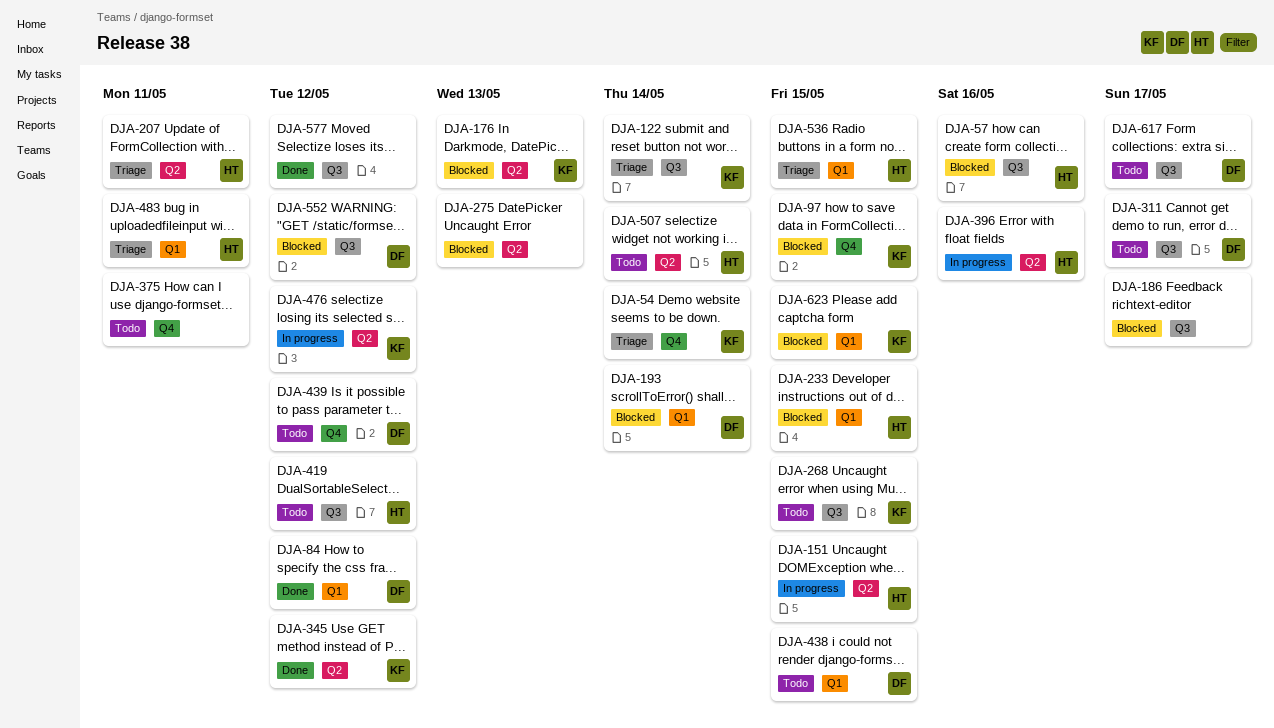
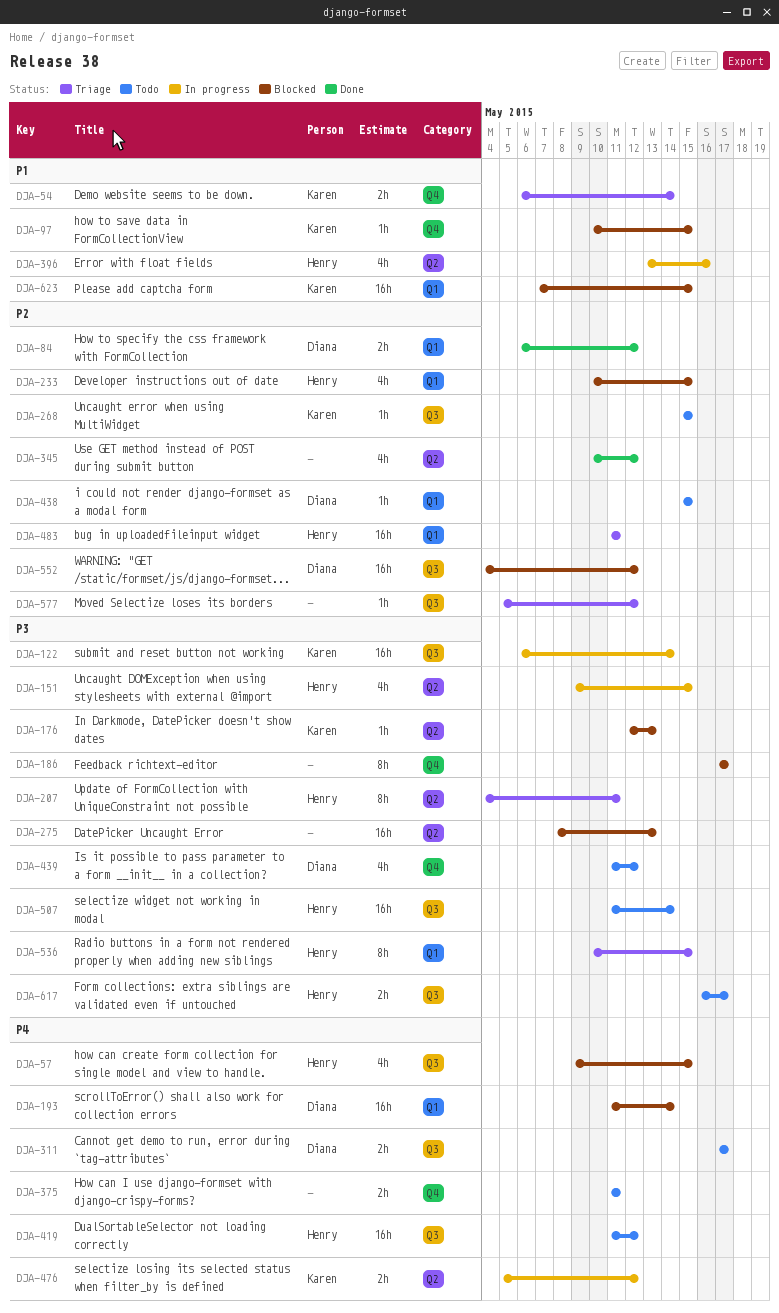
DJA-57, due: May 16 -> May 15
DJA-122, status: Triage -> In progress
DJA-186, label: Q3 -> Q4
DJA-345, owner: Karen -> none
DJA-507, label: Q2 -> Q3
DJA-577, status: Done -> Triage
DJA-617, owner: Diana -> Henry

